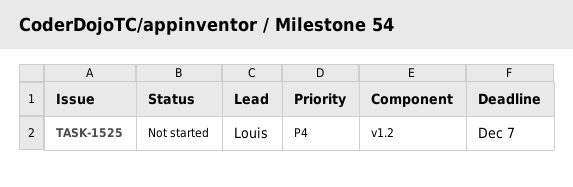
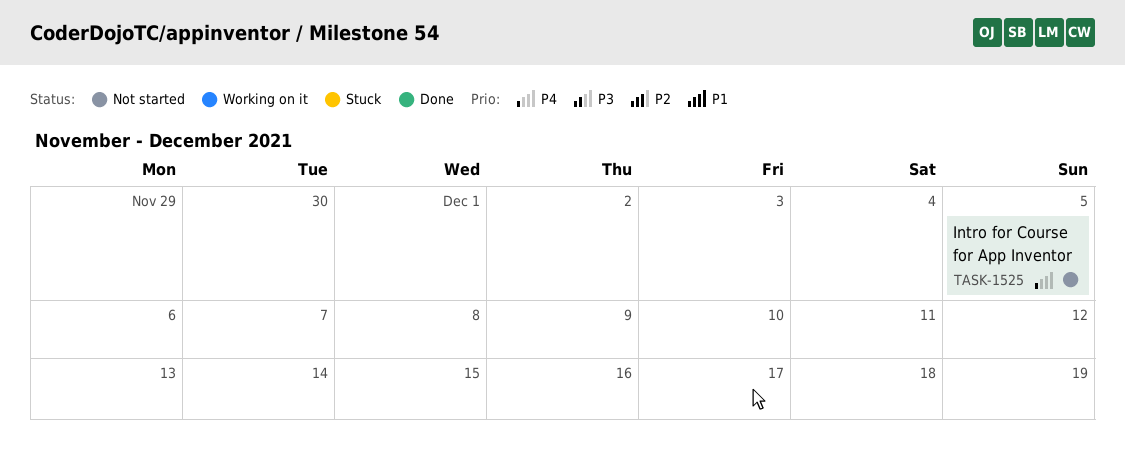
TASK-1525, due: Dec 7 -> Dec 5

